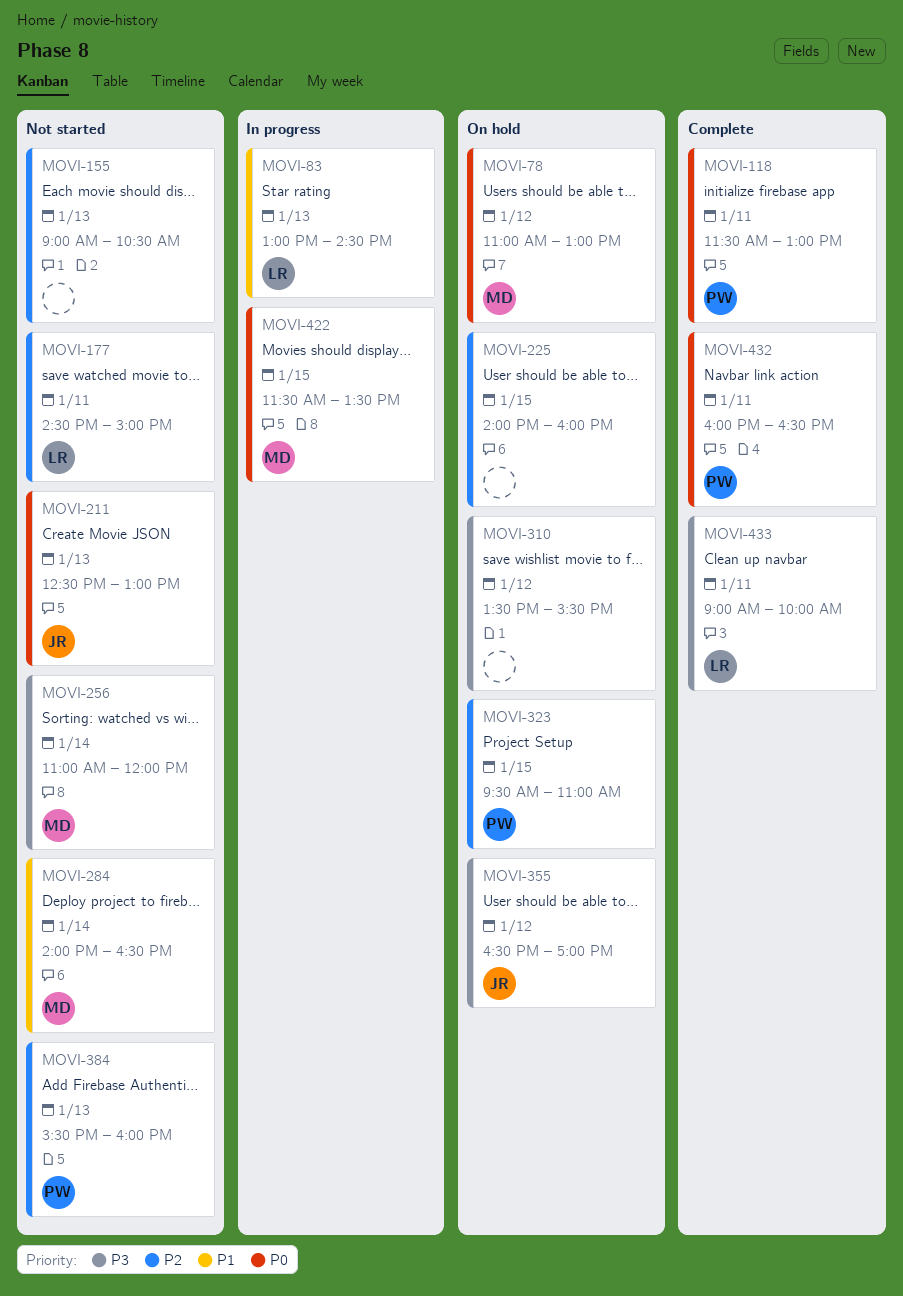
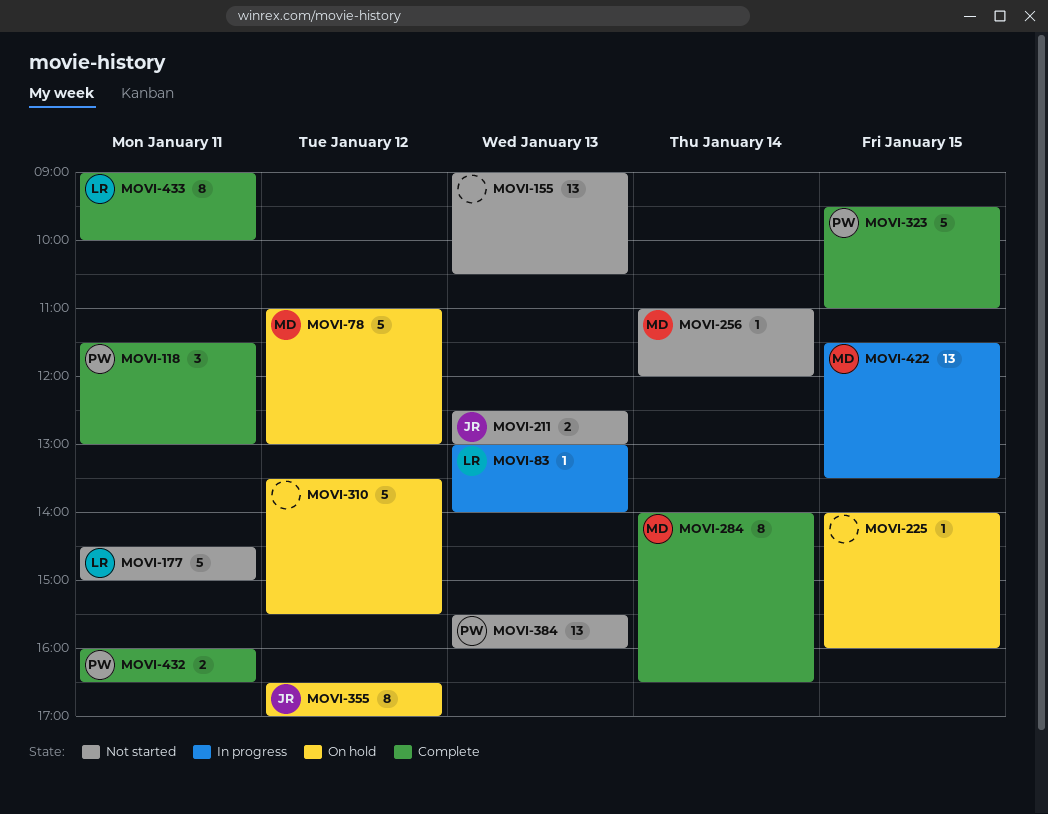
MOVI-83, ends: 14:30 -> 14:00
MOVI-284, status: Not started -> Complete
MOVI-323, status: On hold -> Complete

